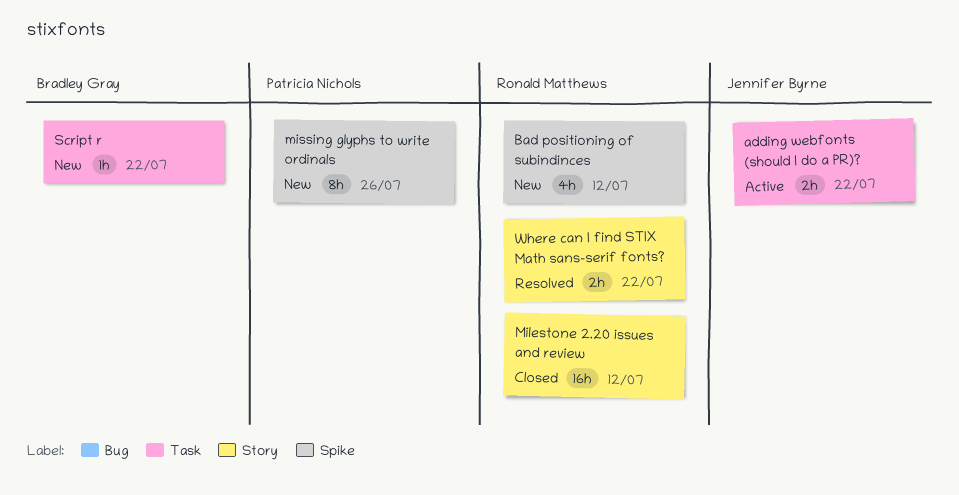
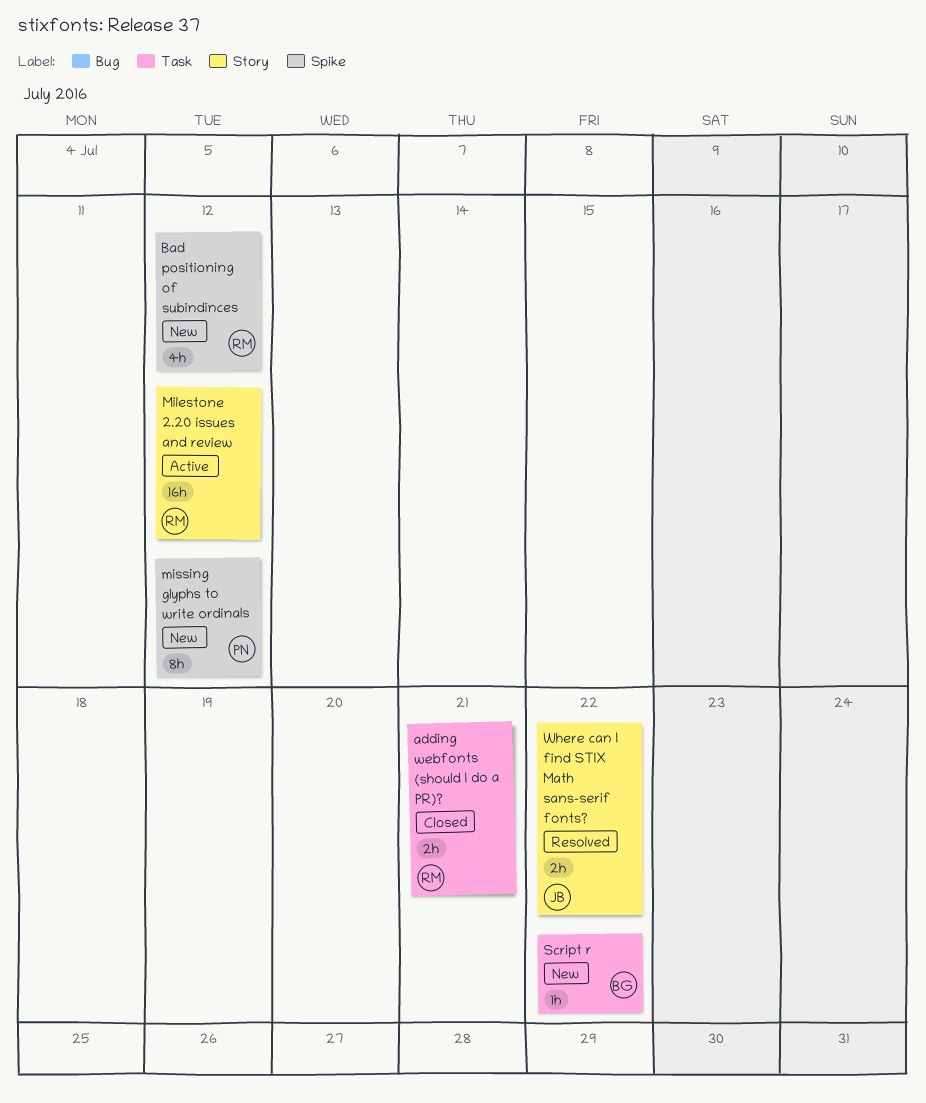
adding webfonts (should I do a PR)?, status: Active -> Closed
adding webfonts (should I do a PR)?, owner: Jennifer Byrne -> Ronald Matthews
adding webfonts (should I do a PR)?, due: Jul 22 -> Jul 21
Milestone 2.20 issues and review, status: Closed -> Active
missing glyphs to write ordinals, due: Jul 26 -> Jul 12
Where can I find STIX Math sans-serif fonts?, owner: Ronald Matthews -> Jennifer Byrne

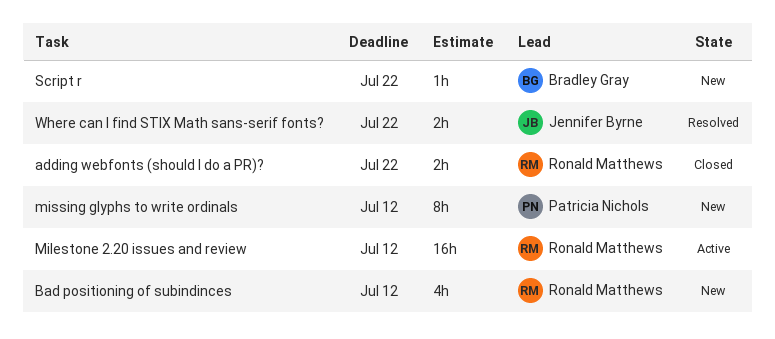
adding webfonts (should I do a PR)?, due: Jul 21 -> Jul 22

